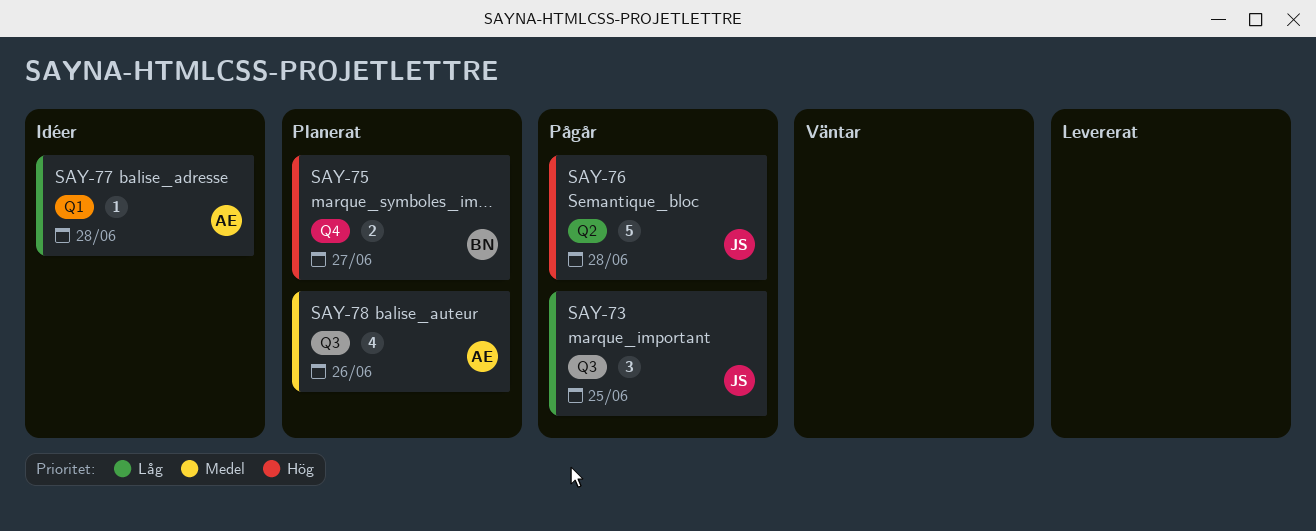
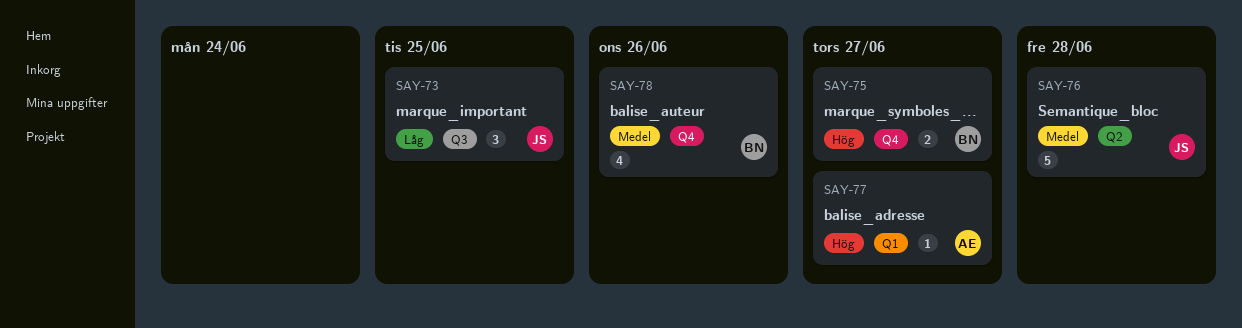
SAY-76, priority: Hög -> Medel
SAY-77, priority: Låg -> Hög
SAY-77, due: Jun 28 -> Jun 27
SAY-78, owner: AE -> BN
SAY-78, label: Q3 -> Q4

